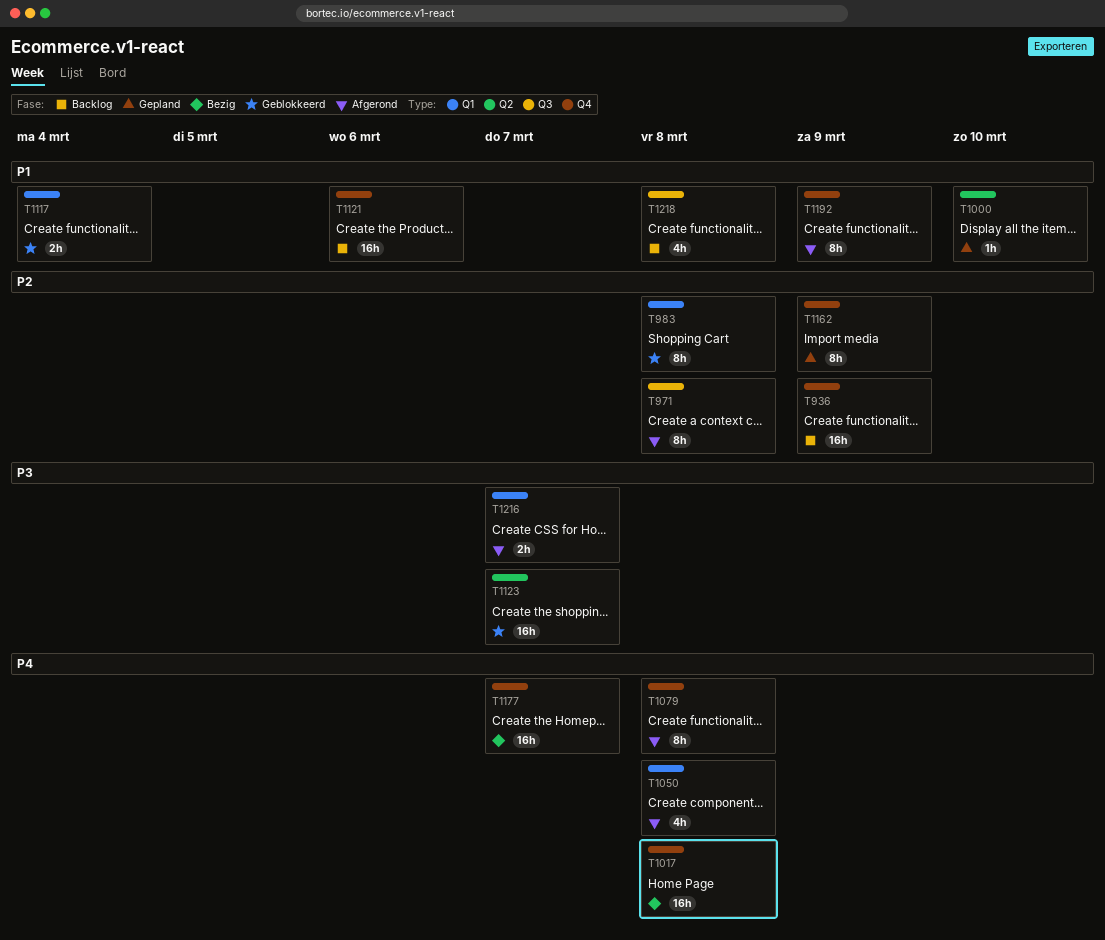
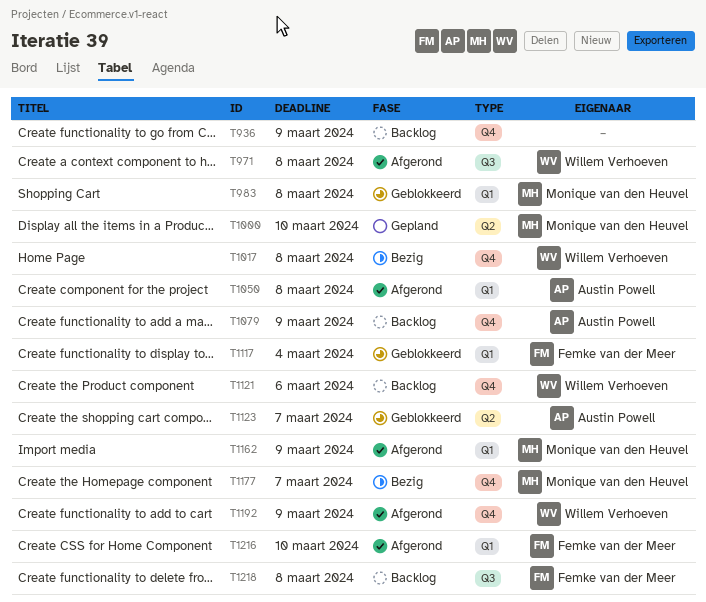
T1079, status: Afgerond -> Backlog
T1079, due: Mar 8 -> Mar 9
T1162, status: Gepland -> Afgerond
T1162, label: Q4 -> Q1
T1216, due: Mar 7 -> Mar 10

